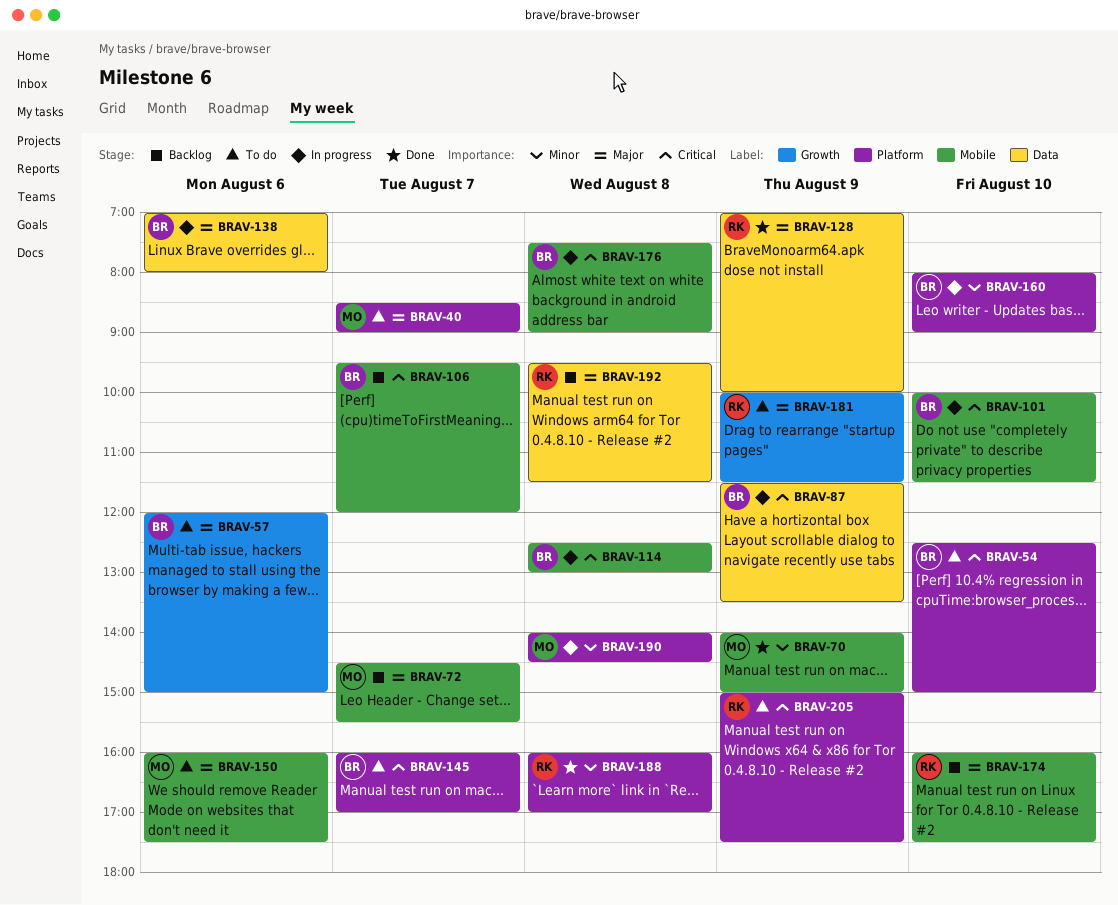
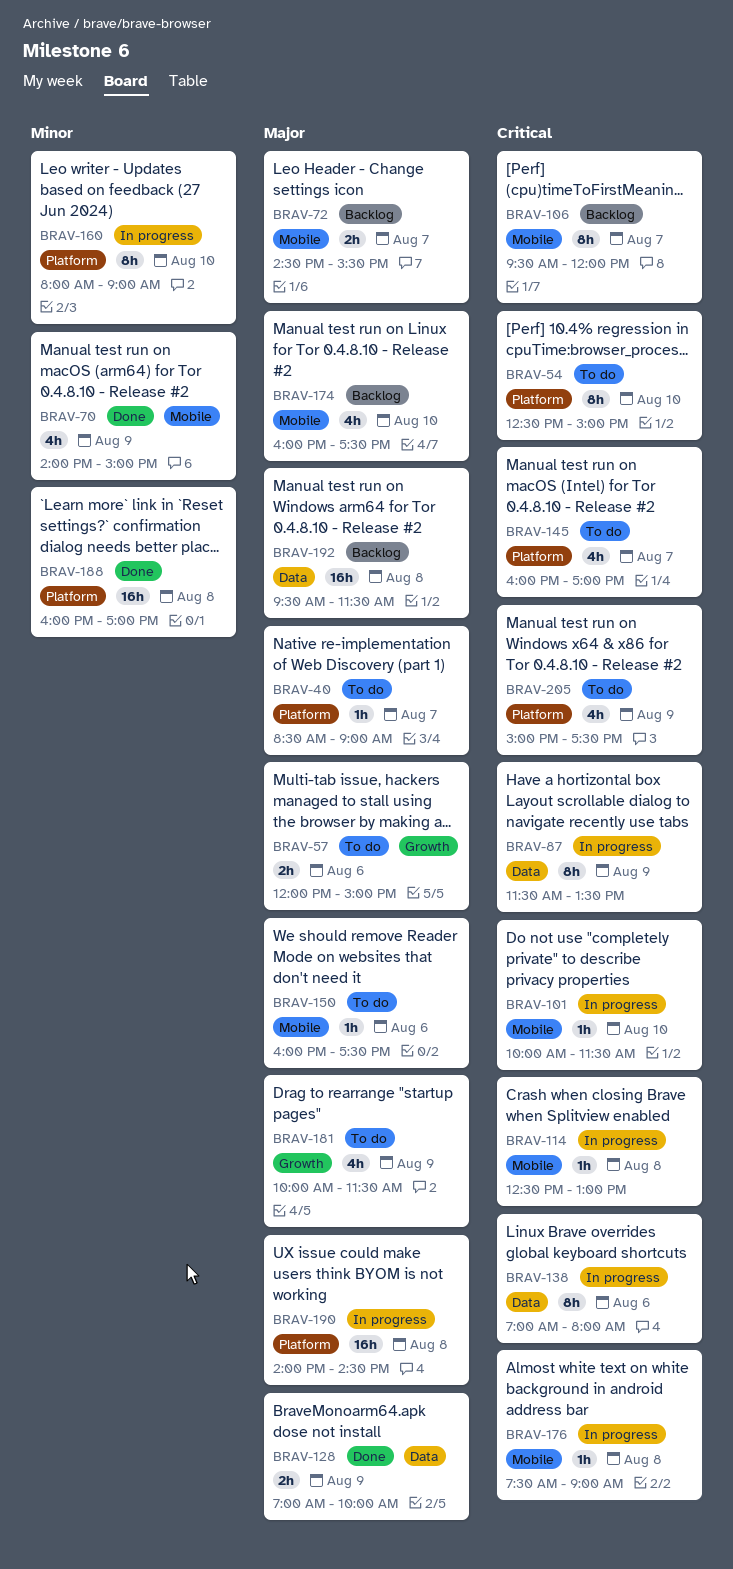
BRAV-138, priority: Major -> Critical
BRAV-190, priority: Minor -> Major

